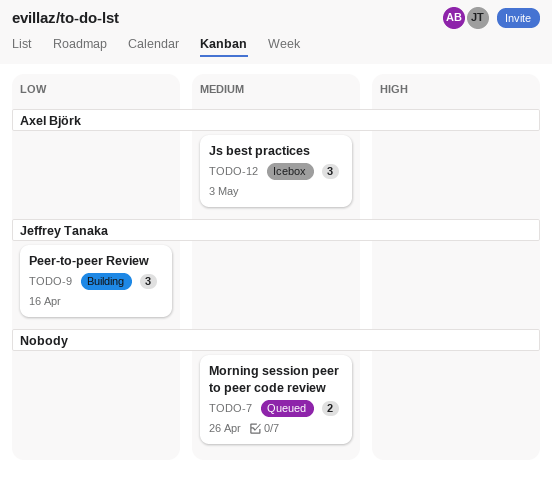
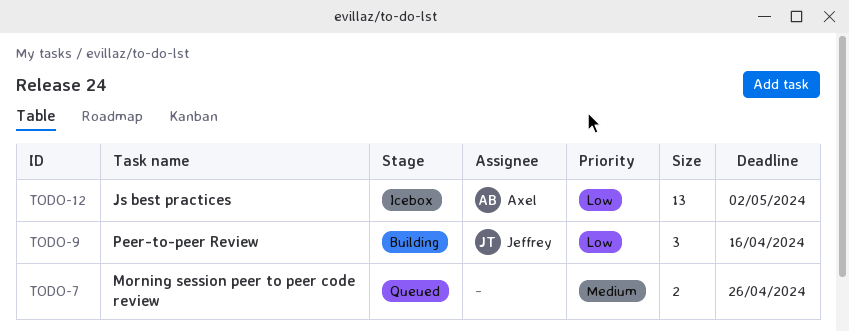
TODO-12, priority: Medium -> Low
TODO-12, estimate: 3 -> 13
TODO-12, due: May 3 -> May 2

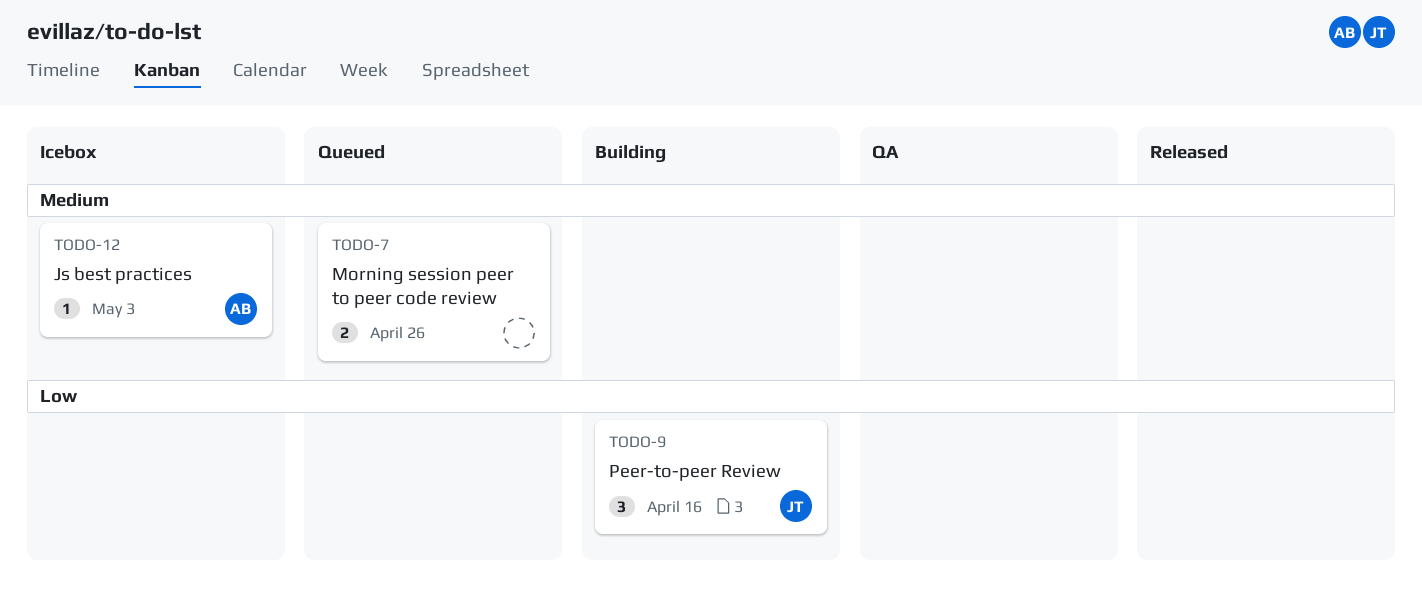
TODO-12, priority: Low -> Medium
TODO-12, estimate: 13 -> 1
TODO-12, due: May 2 -> May 3

